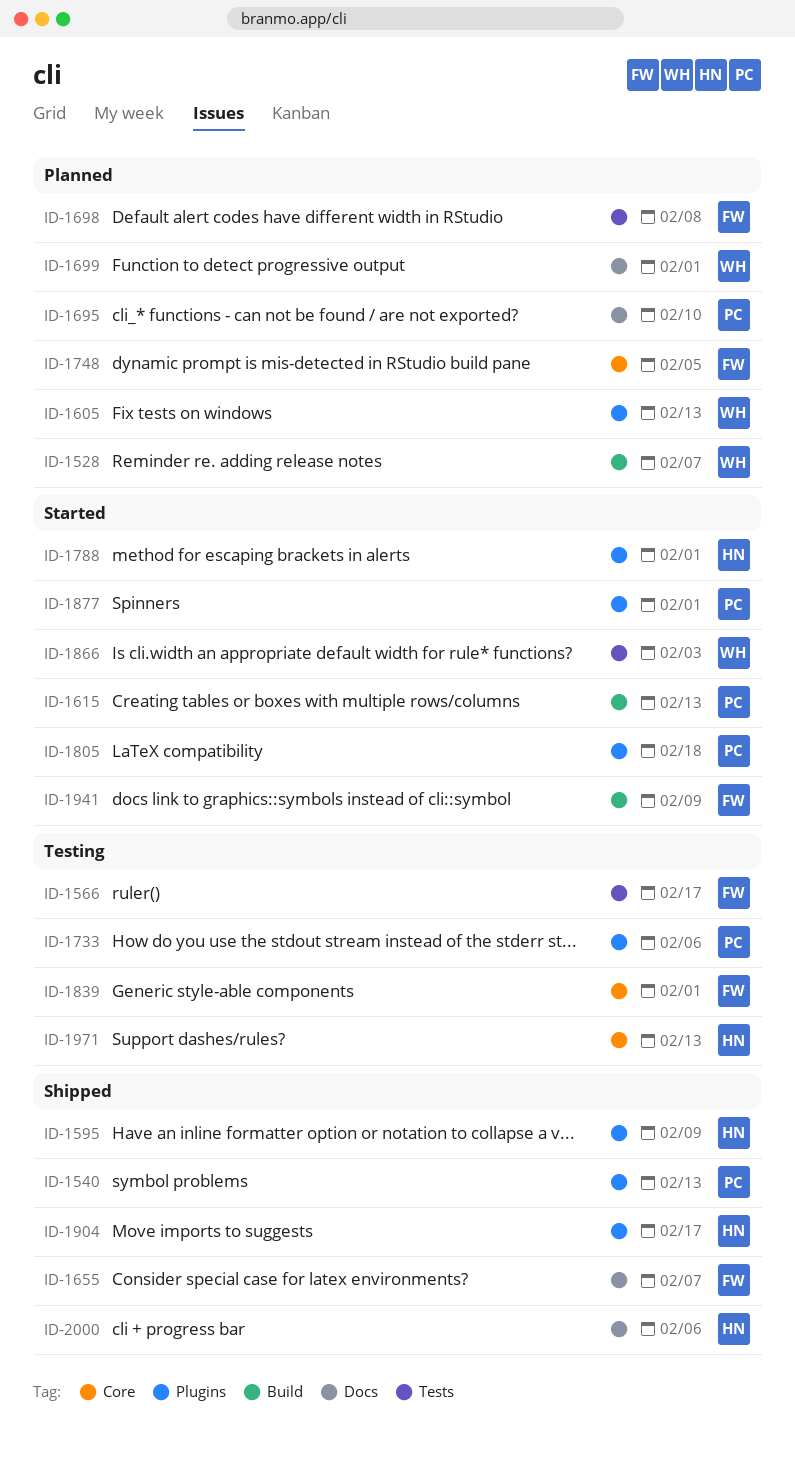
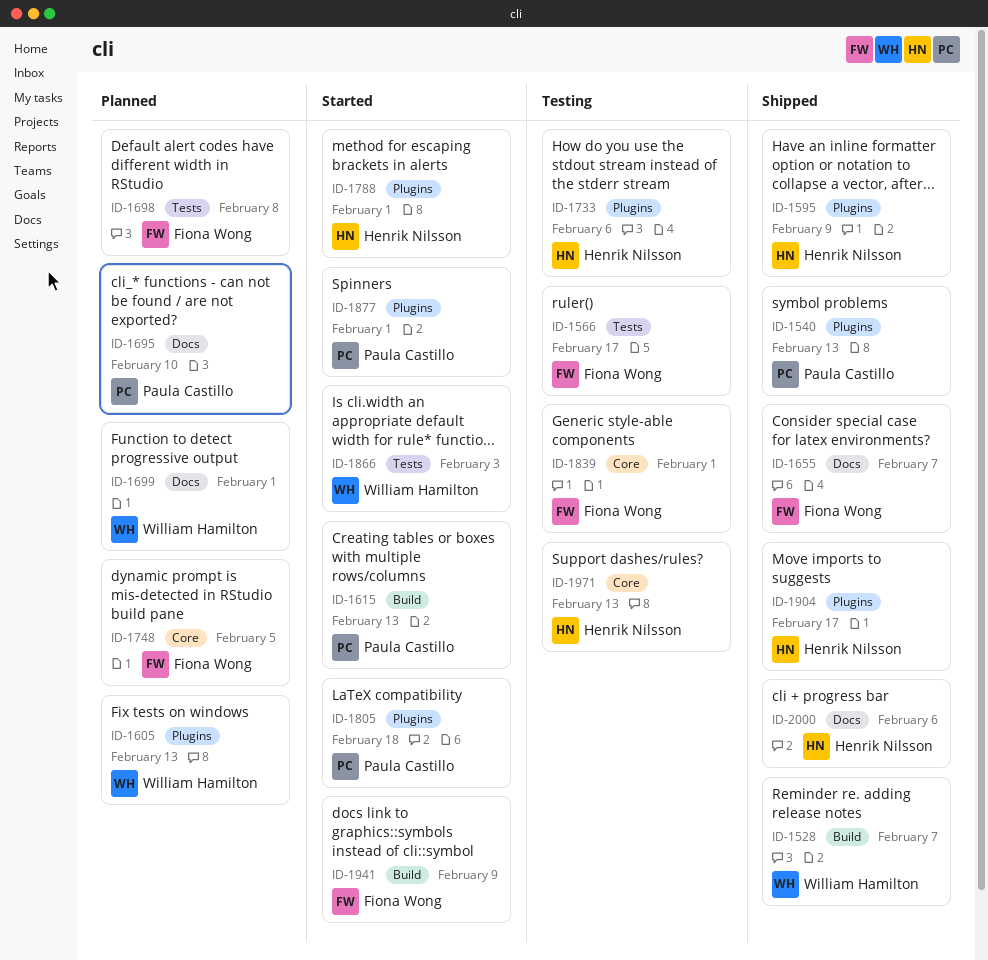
ID-1528, status: Planned -> Shipped
ID-1733, owner: Paula Castillo -> Henrik Nilsson

